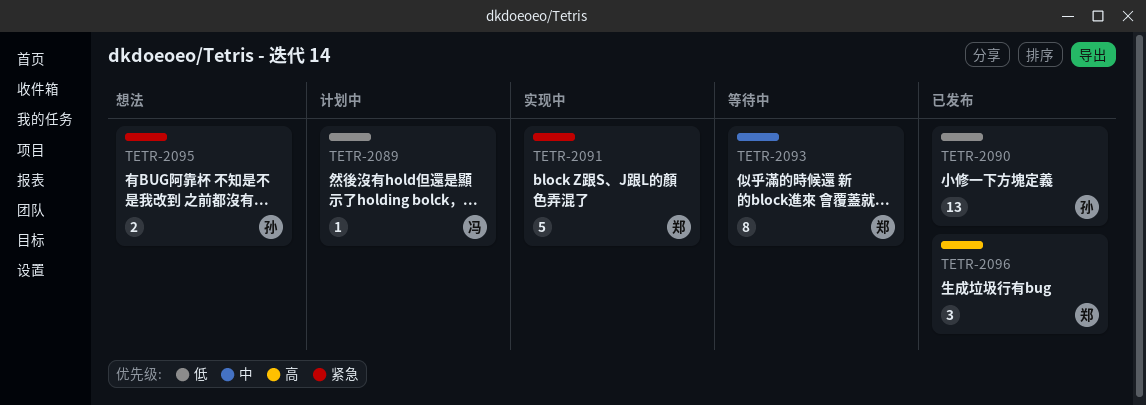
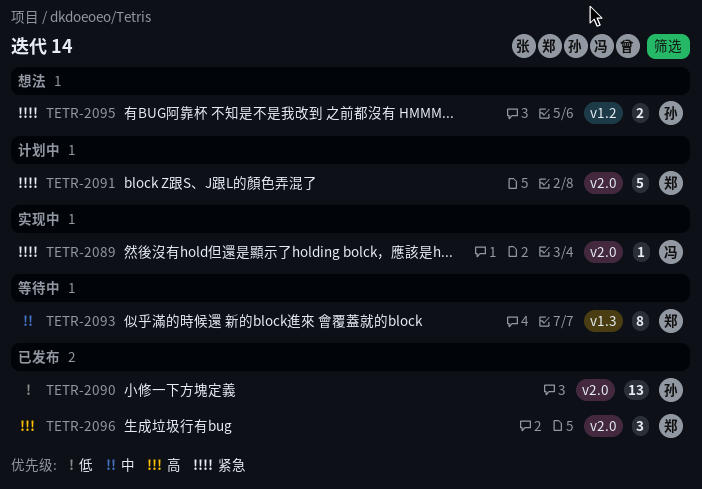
TETR-2089, status: 计划中 -> 实现中
TETR-2089, priority: 低 -> 紧急
TETR-2091, status: 实现中 -> 计划中

